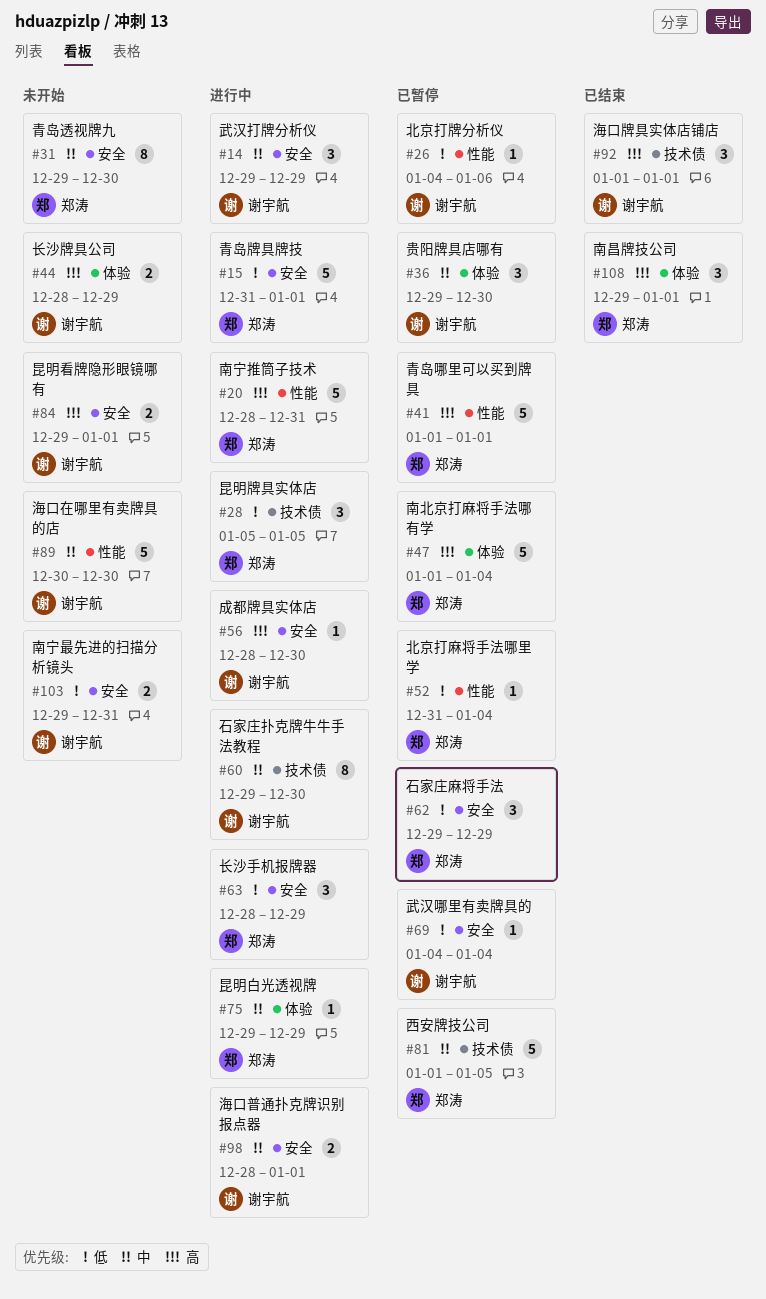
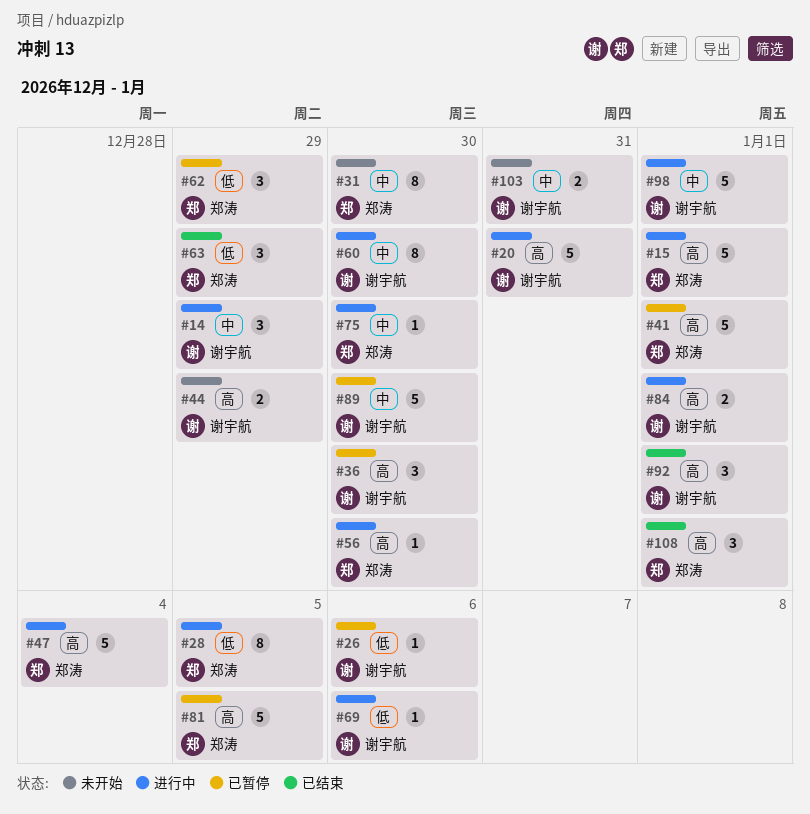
#15, priority: 低 -> 高
#20, owner: 郑涛 -> 谢宇航
#28, estimate: 3 -> 8
#36, priority: 中 -> 高
#47, status: 已暂停 -> 进行中
#52: present -> none
#56, owner: 谢宇航 -> 郑涛
#63, status: 进行中 -> 已结束
#69, status: 已暂停 -> 进行中
#69, due: Jan 4 -> Jan 6
#75, due: Dec 29 -> Dec 30
#81, priority: 中 -> 高
#84, status: 未开始 -> 进行中
#89, status: 未开始 -> 已暂停
#98, estimate: 2 -> 5
#103, priority: 低 -> 中

